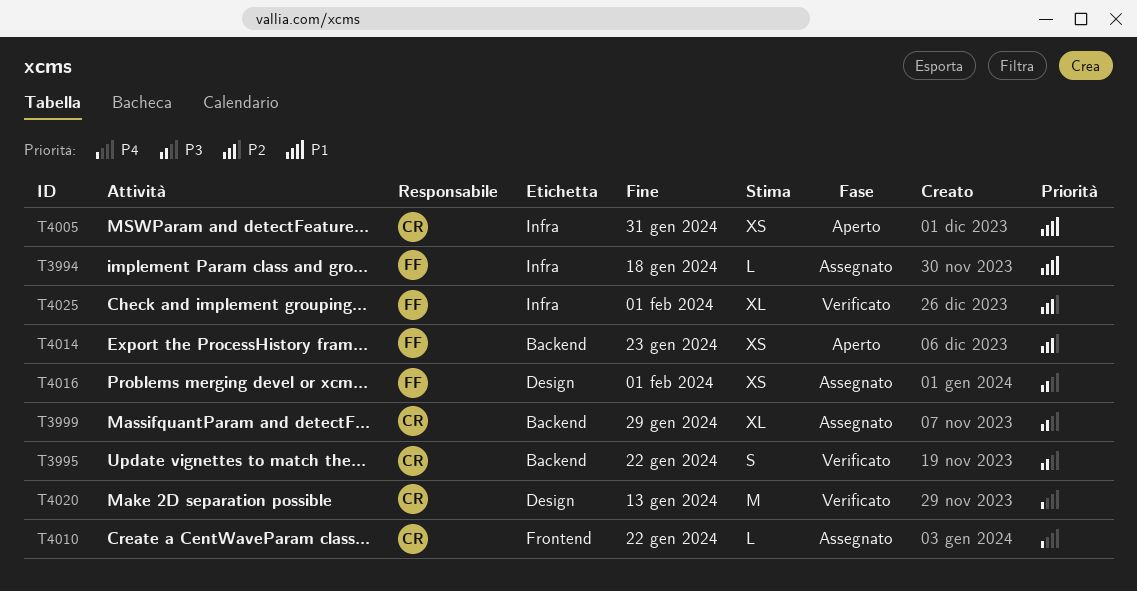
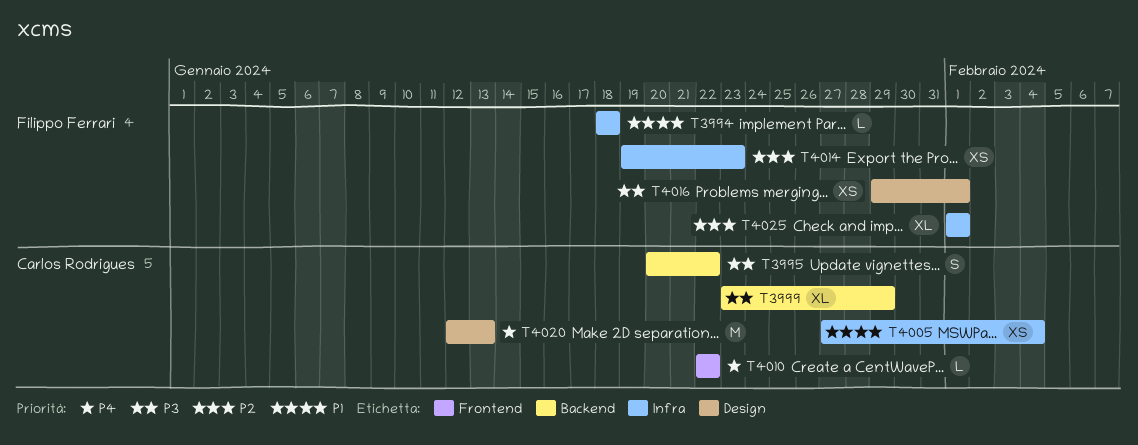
T4005, due: Jan 31 -> Feb 4
T4014, label: Backend -> Infra

